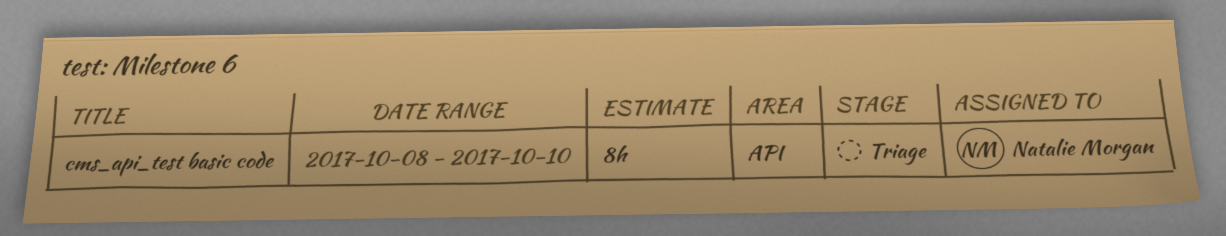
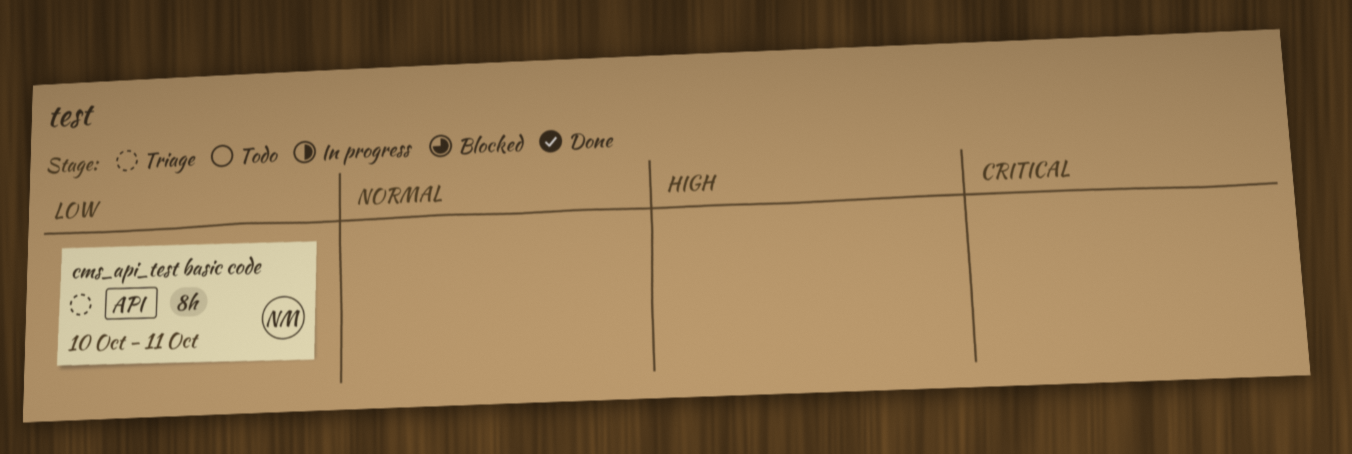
cms_api_test basic code, start: Oct 8 -> Oct 10
cms_api_test basic code, due: Oct 10 -> Oct 11

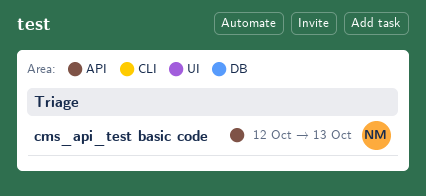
cms_api_test basic code, start: Oct 10 -> Oct 12
cms_api_test basic code, due: Oct 11 -> Oct 13

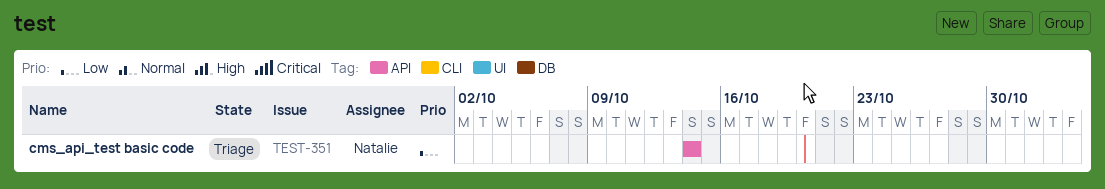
cms_api_test basic code, start: Oct 12 -> Oct 14
cms_api_test basic code, due: Oct 13 -> Oct 14

